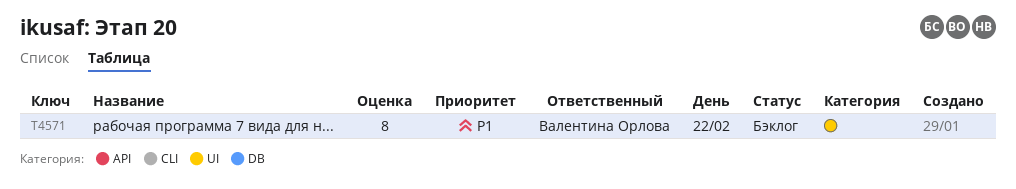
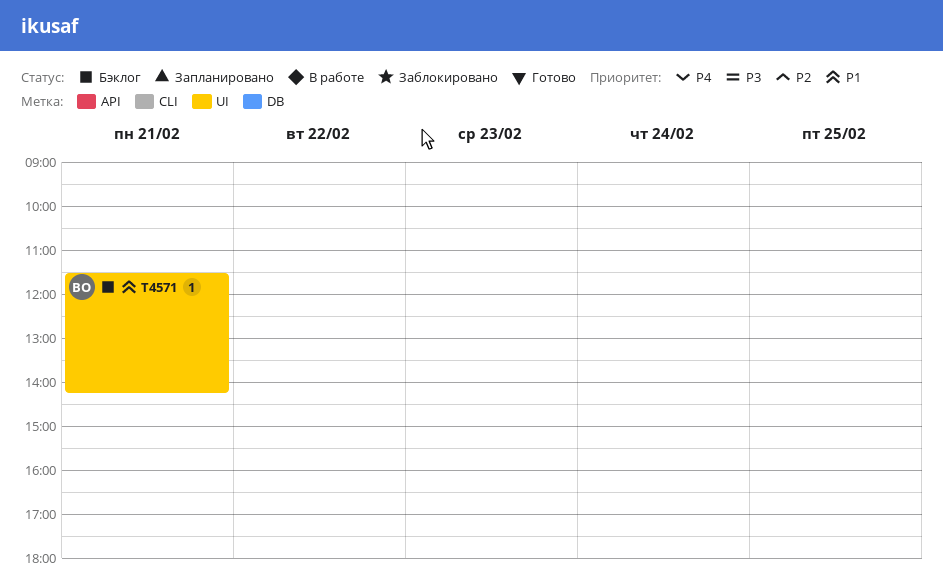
T4571, estimate: 8 -> 1
T4571, day: Feb 22 -> Feb 21

